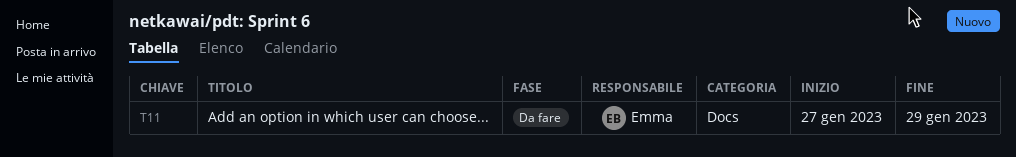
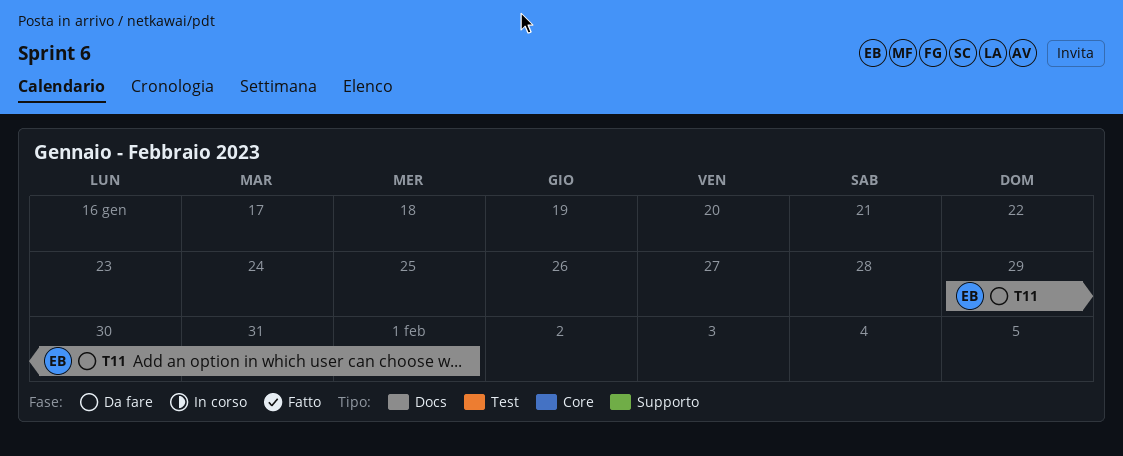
T11, start: Jan 27 -> Jan 29
T11, due: Jan 29 -> Feb 1

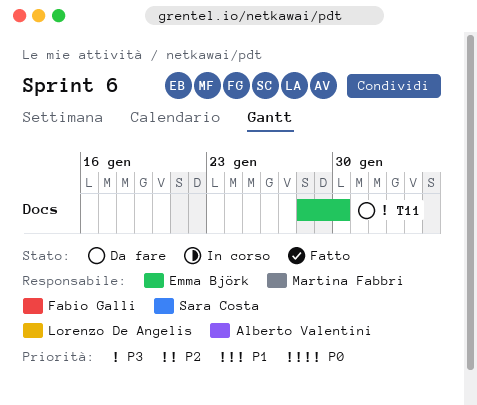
T11, start: Jan 29 -> Jan 28
T11, due: Feb 1 -> Jan 30

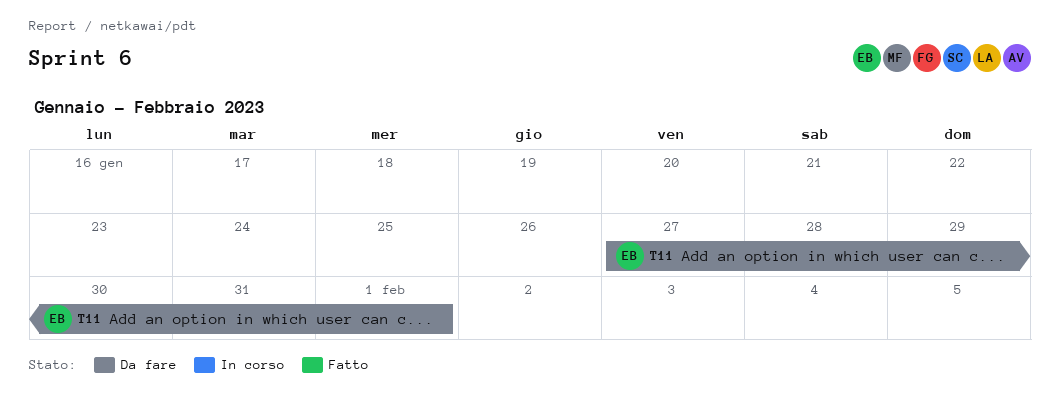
T11, start: Jan 28 -> Jan 27
T11, due: Jan 30 -> Feb 1

